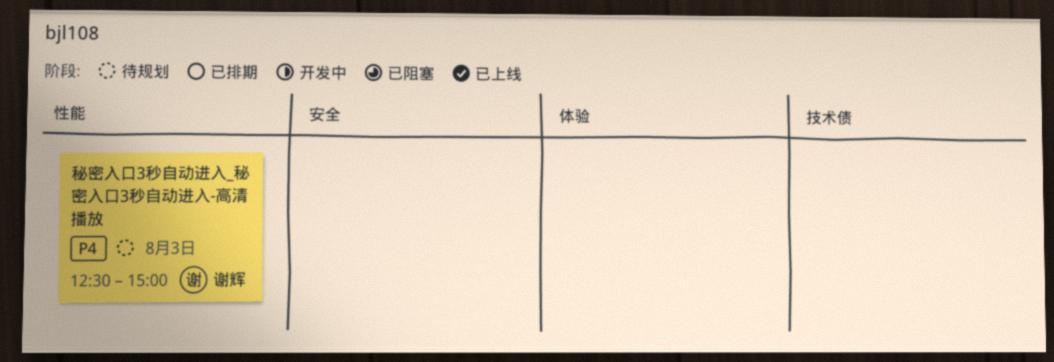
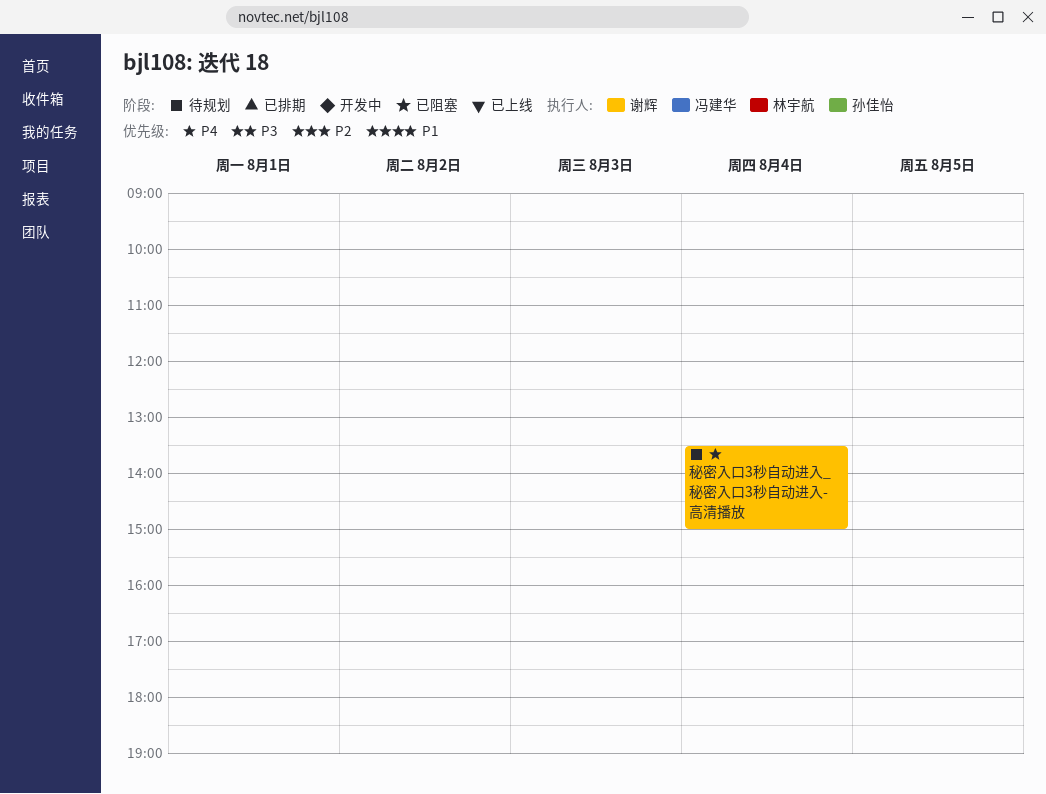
秘密入口3秒自动进入_秘密入口3秒自动进入-高清播放, day: Aug 3 -> Aug 4
秘密入口3秒自动进入_秘密入口3秒自动进入-高清播放, begins: 12:30 -> 13:30

